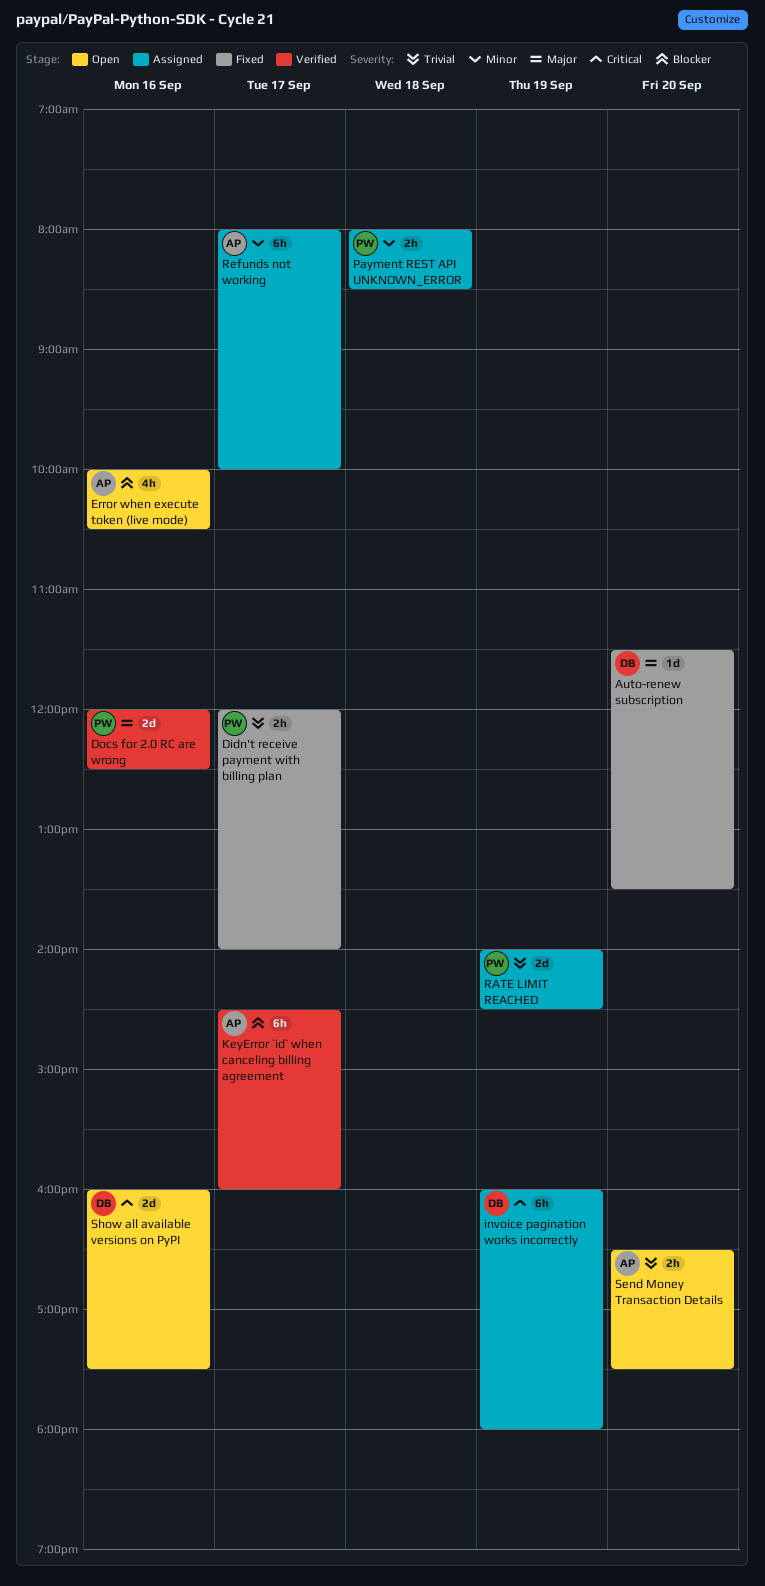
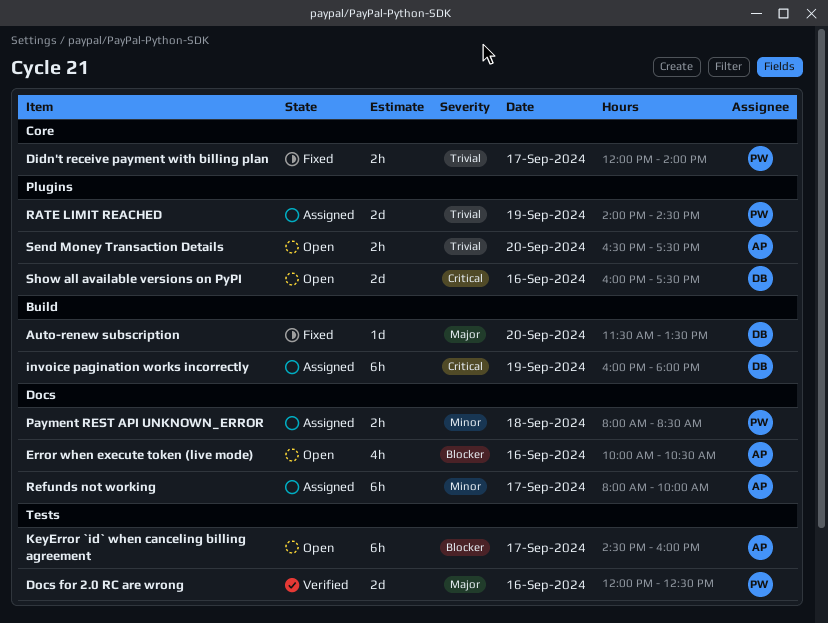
KeyError `id` when canceling billing agreement, status: Verified -> Open

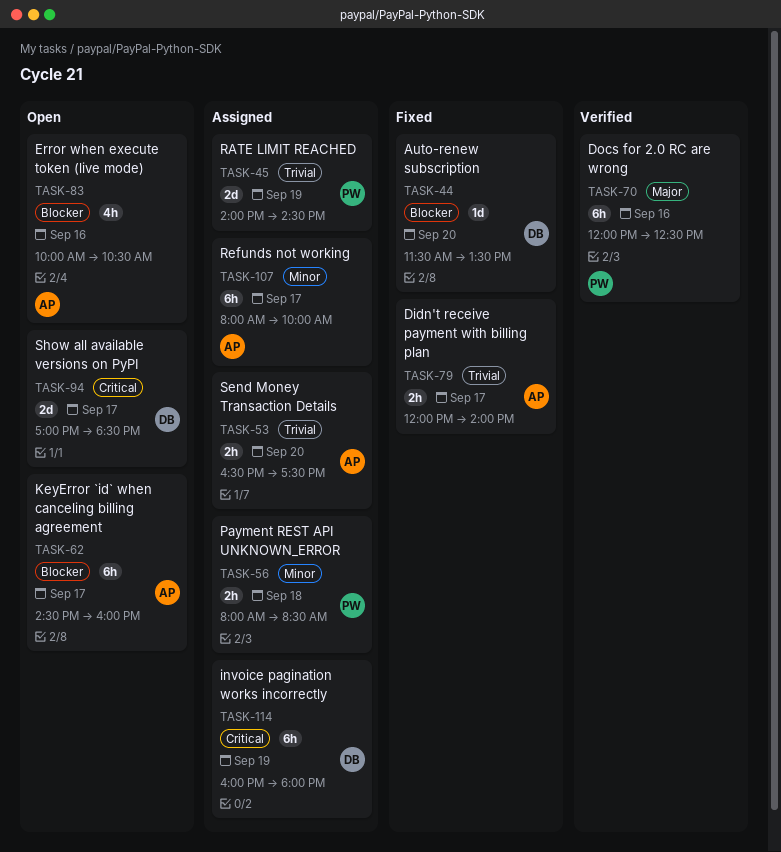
Auto-renew subscription, priority: Major -> Blocker
Didn't receive payment with billing plan, owner: PW -> AP
Docs for 2.0 RC are wrong, estimate: 2d -> 6h
Send Money Transaction Details, status: Open -> Assigned
Show all available versions on PyPI, day: Sep 16 -> Sep 17
Show all available versions on PyPI, begins: 16:00 -> 17:00
Show all available versions on PyPI, ends: 17:30 -> 18:30

